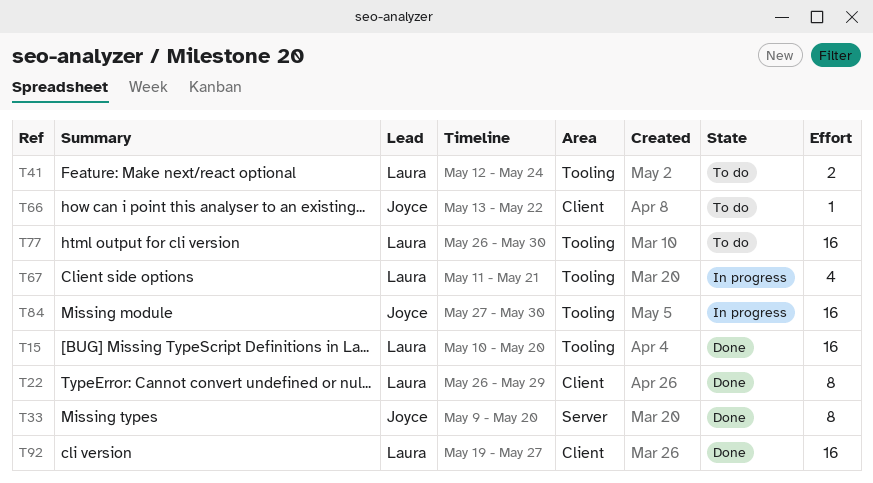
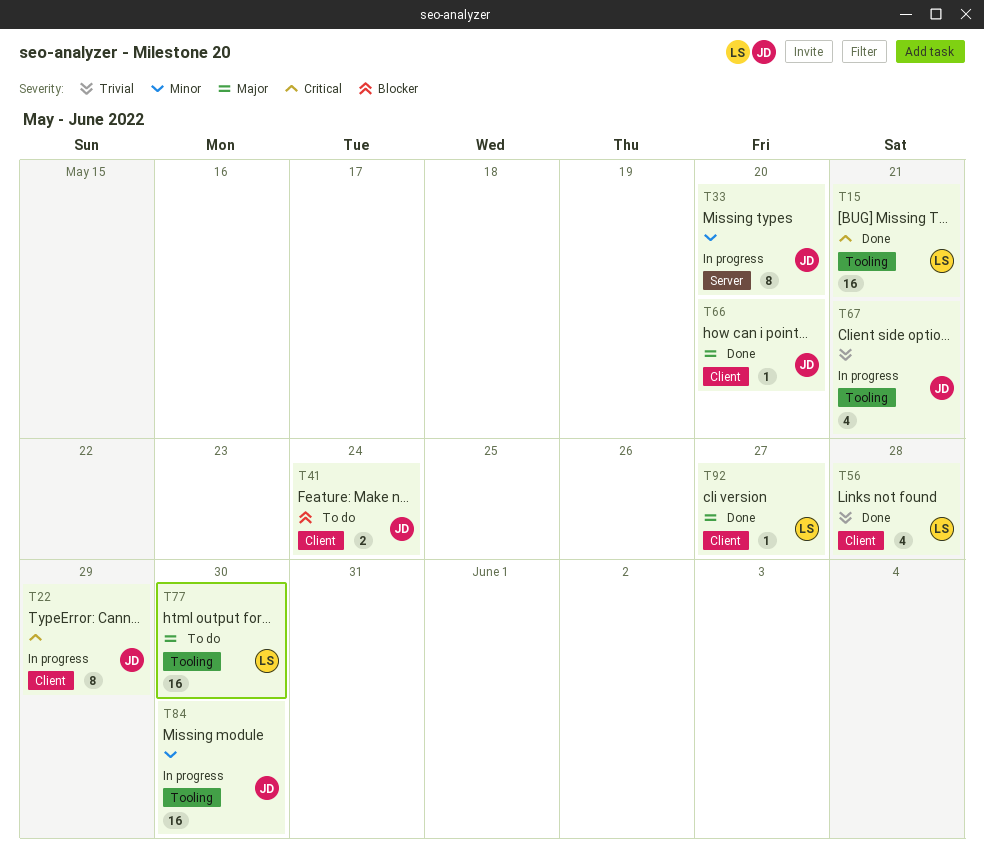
T15, due: May 20 -> May 21
T22, status: Done -> In progress
T22, owner: Laura -> Joyce
T33, status: Done -> In progress
T41, owner: Laura -> Joyce
T41, label: Tooling -> Client
T56: none -> present
T66, status: To do -> Done
T66, due: May 22 -> May 20
T67, owner: Laura -> Joyce
T92, estimate: 16 -> 1

